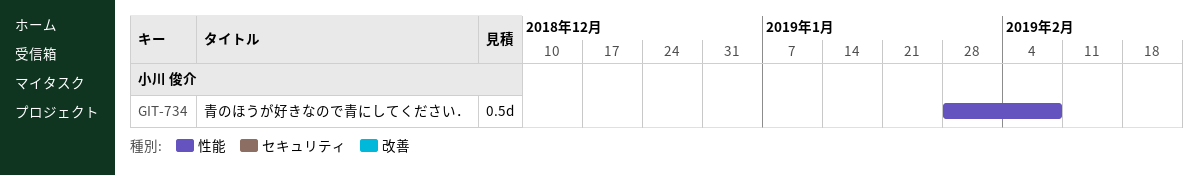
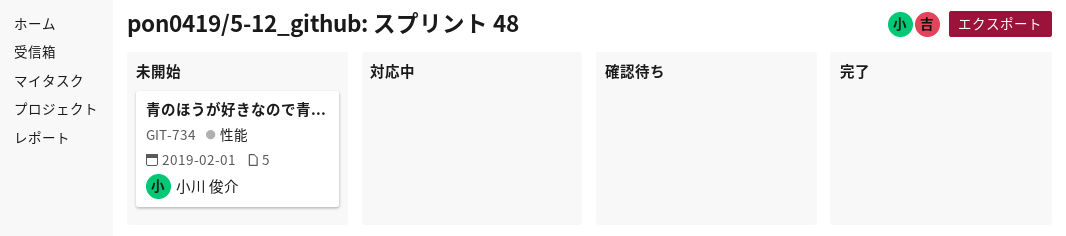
GIT-734, due: Feb 8 -> Feb 1

